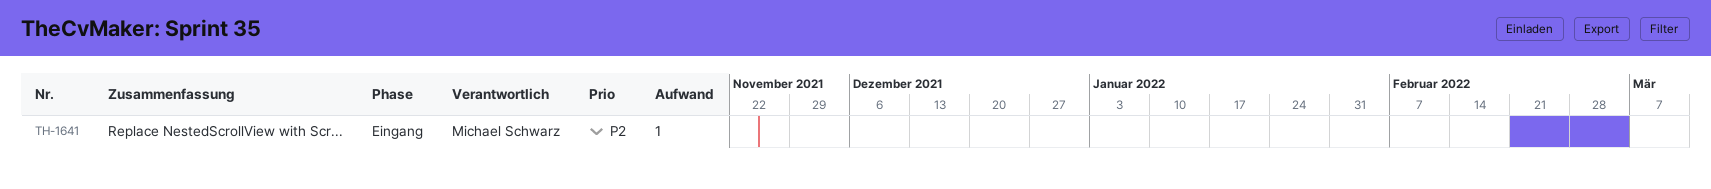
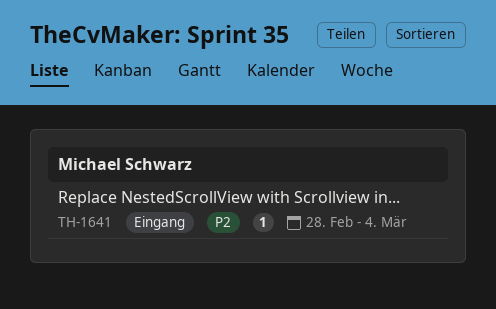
TH-1641, start: Feb 21 -> Feb 28

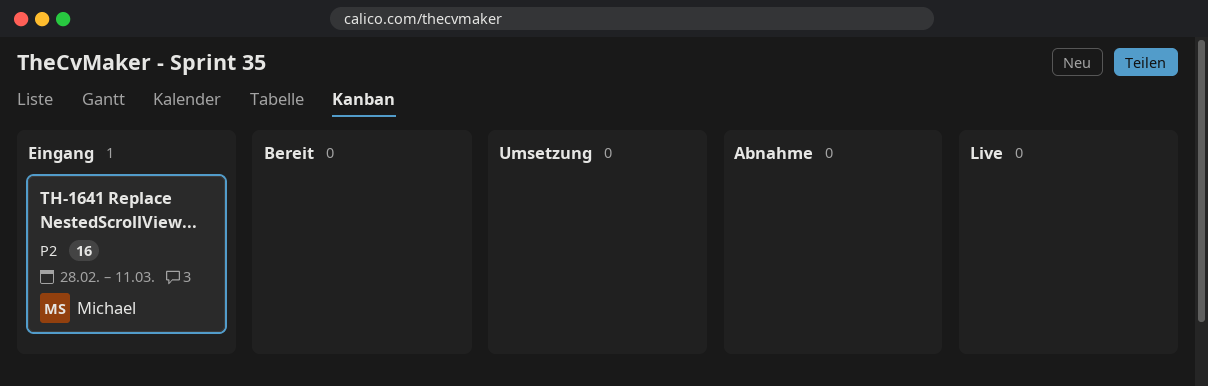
TH-1641, estimate: 1 -> 16
TH-1641, due: Mar 4 -> Mar 11

